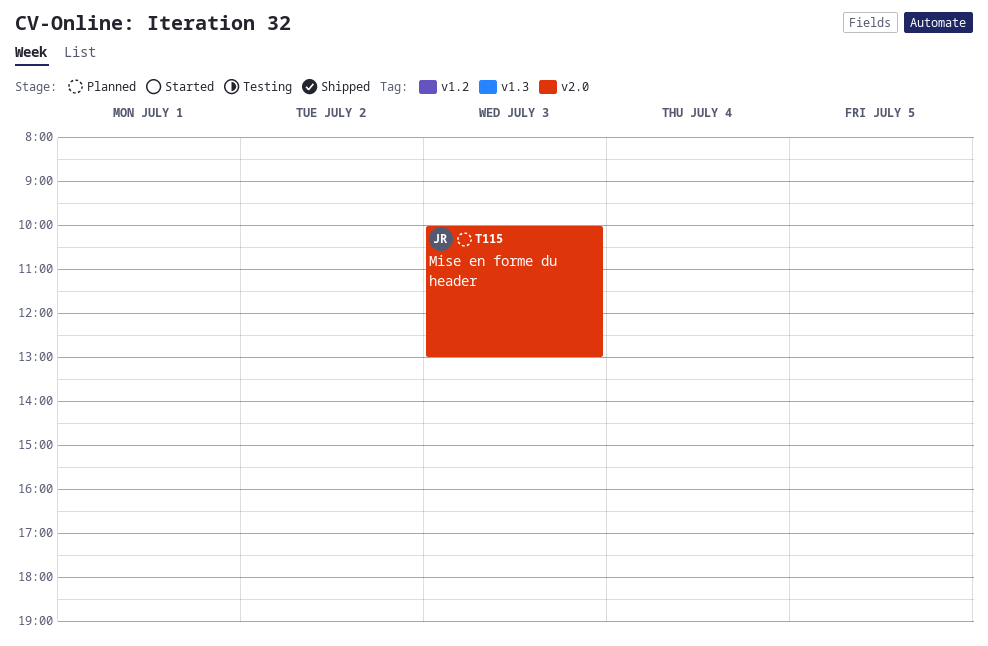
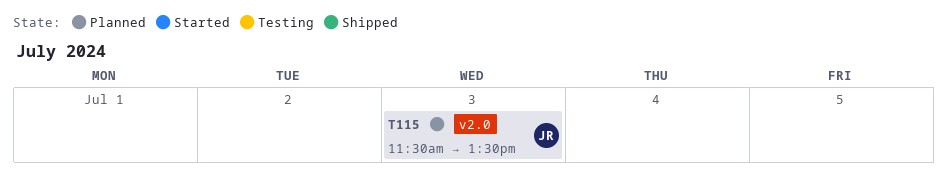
T115, begins: 10:00 -> 11:30
T115, ends: 13:00 -> 13:30

